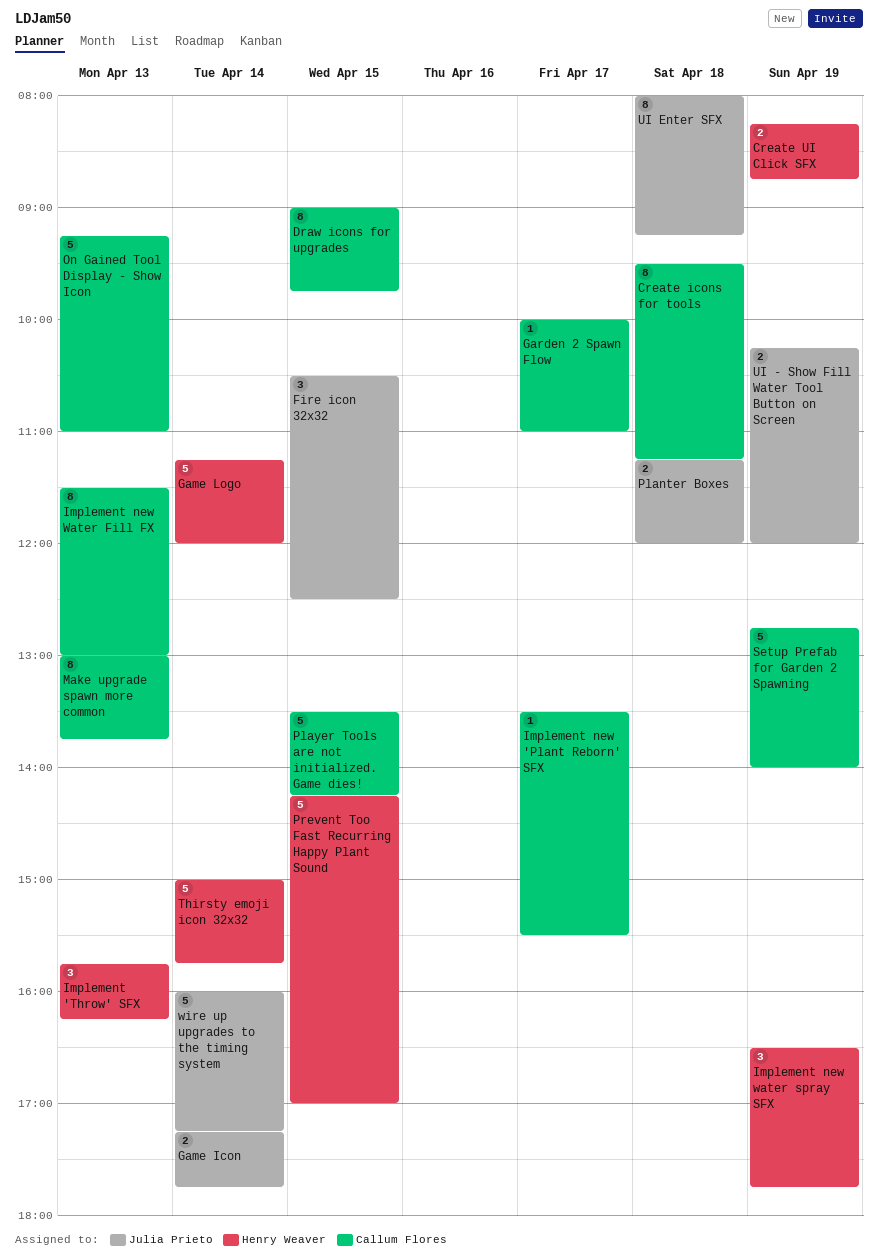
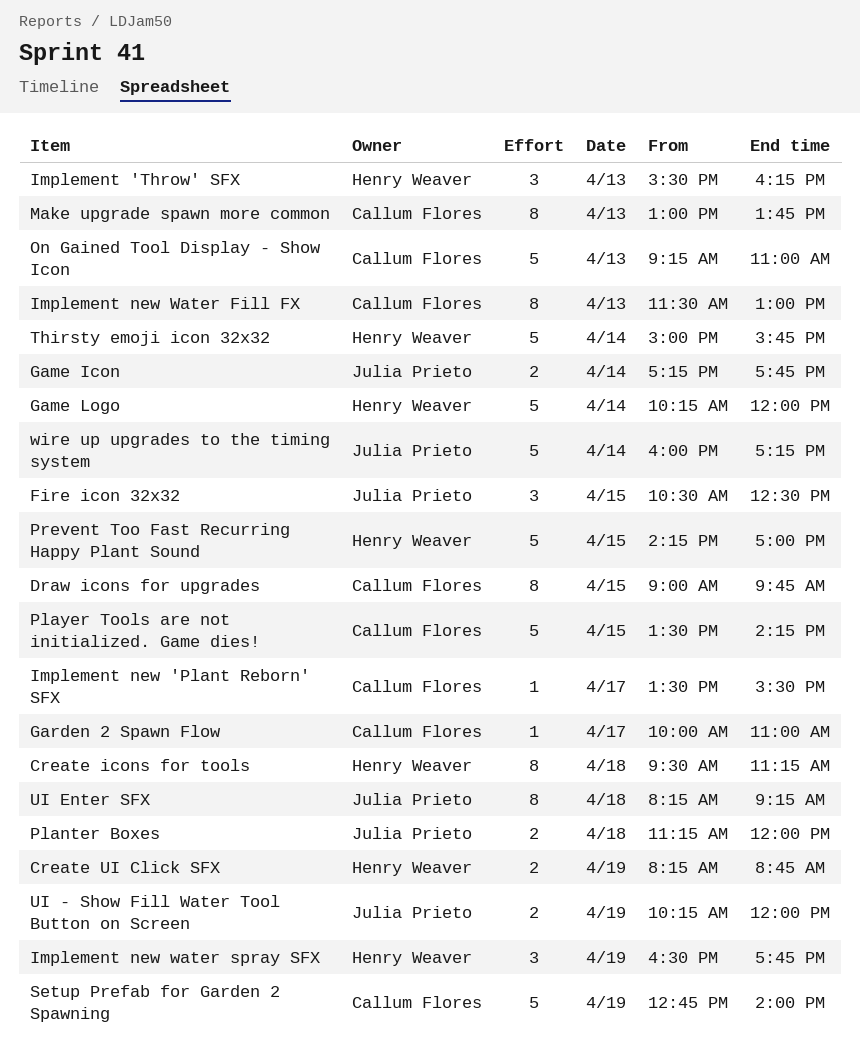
Create icons for tools, owner: Callum Flores -> Henry Weaver
Game Logo, begins: 11:15 -> 10:15
Implement 'Throw' SFX, begins: 15:45 -> 15:30
UI Enter SFX, begins: 08:00 -> 08:15

